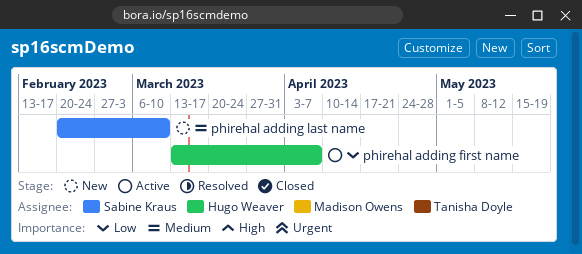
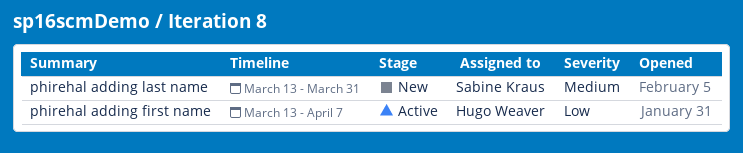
phirehal adding last name, start: Feb 20 -> Mar 13
phirehal adding last name, due: Mar 10 -> Mar 31

